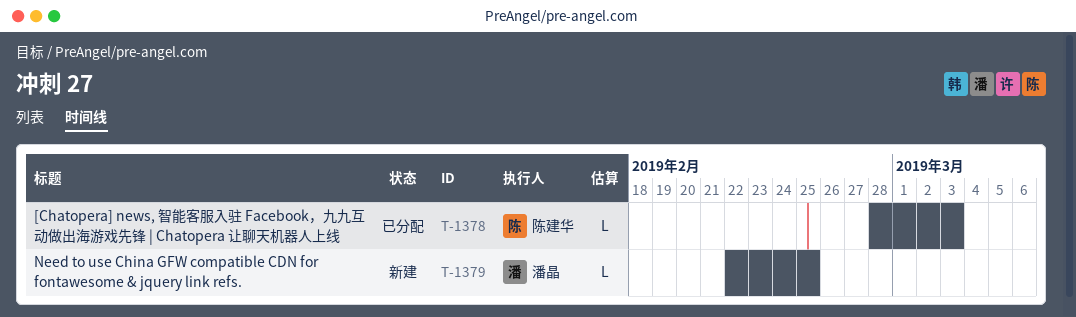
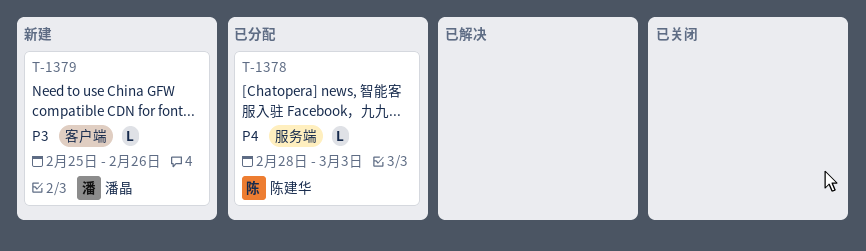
T-1379, start: Feb 22 -> Feb 25
T-1379, due: Feb 25 -> Feb 26

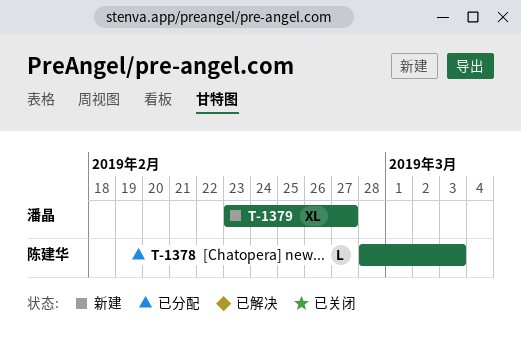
T-1379, estimate: L -> XL
T-1379, start: Feb 25 -> Feb 23
T-1379, due: Feb 26 -> Feb 27

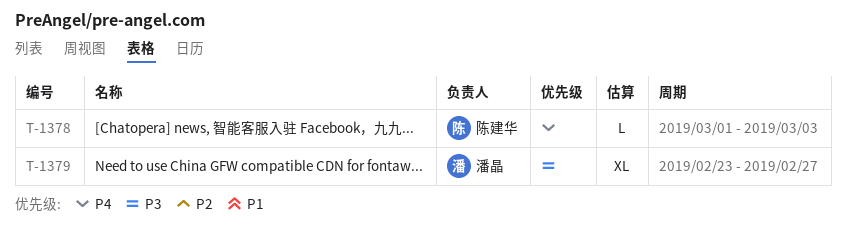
T-1378, start: Feb 28 -> Mar 1

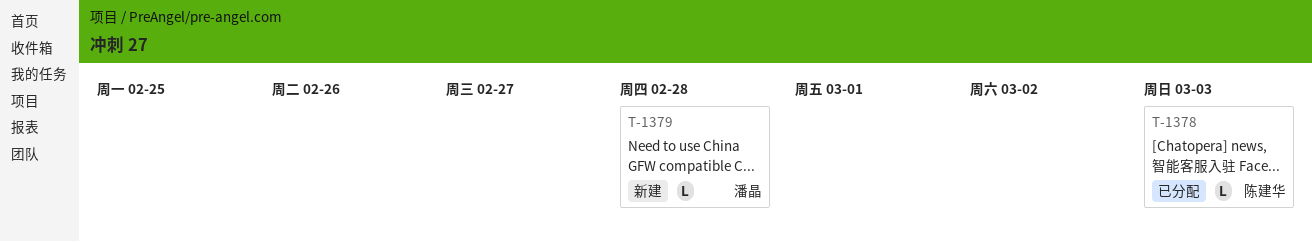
T-1379, estimate: XL -> L
T-1379, due: Feb 27 -> Feb 28

